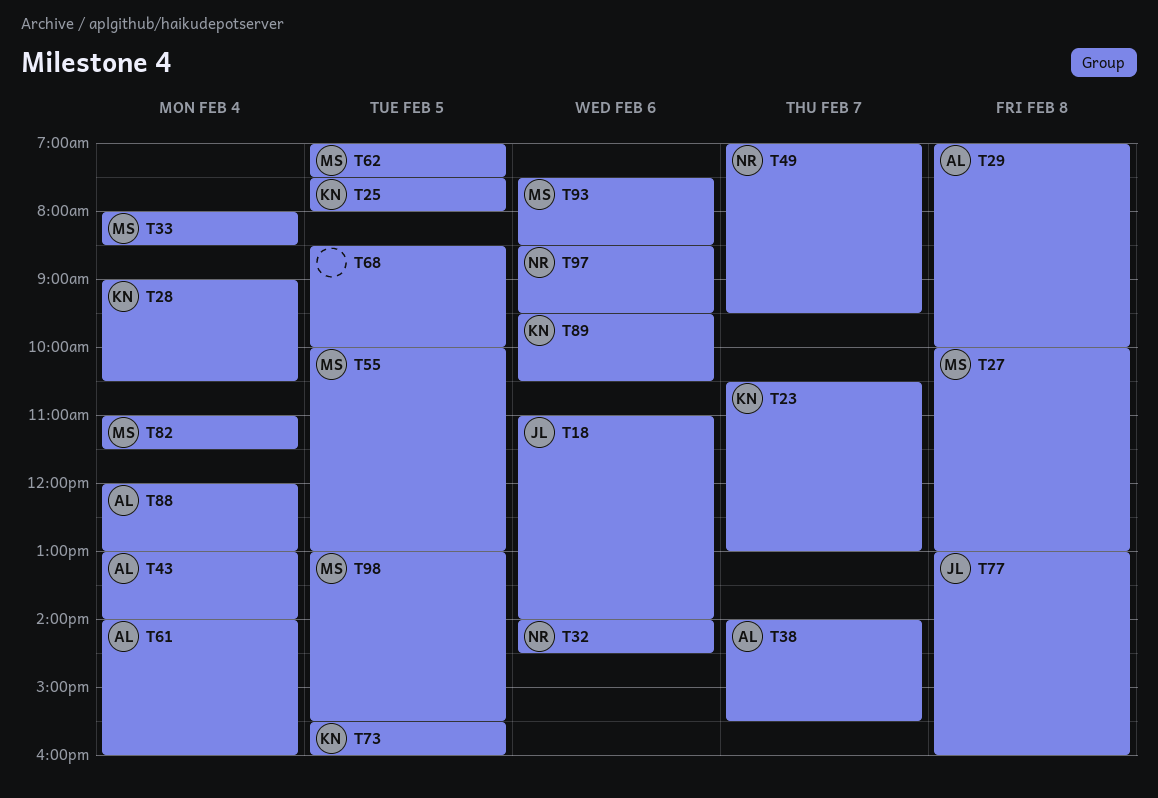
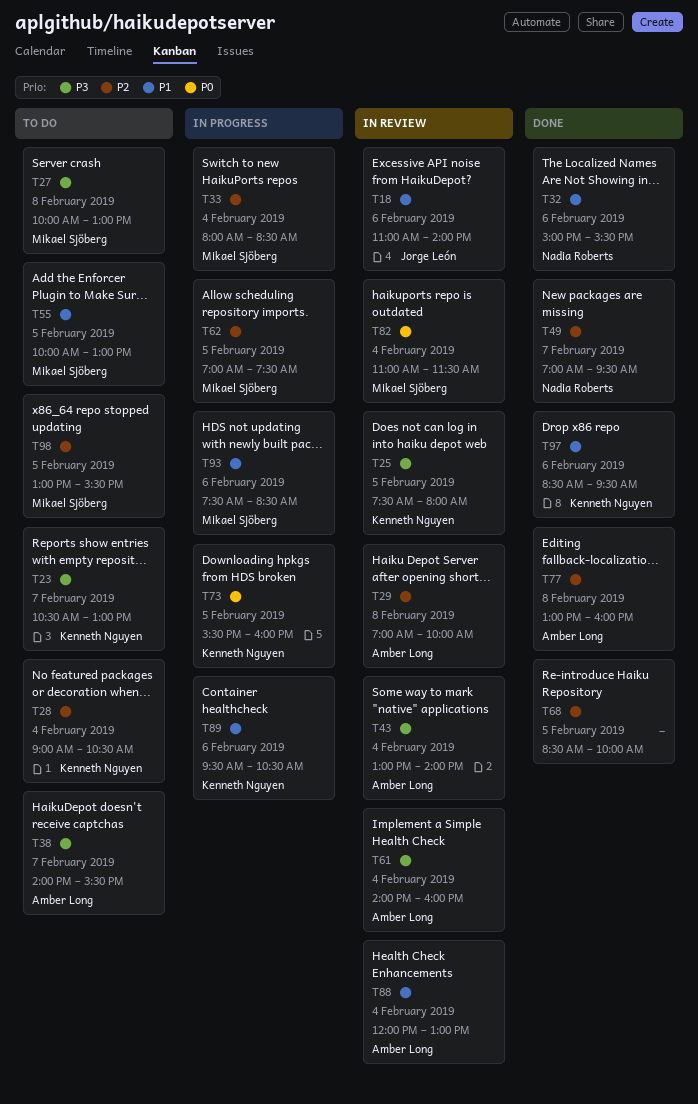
T32, begins: 14:00 -> 15:00
T32, ends: 14:30 -> 15:30
T77, owner: Jorge León -> Amber Long
T97, owner: Nadia Roberts -> Kenneth Nguyen

